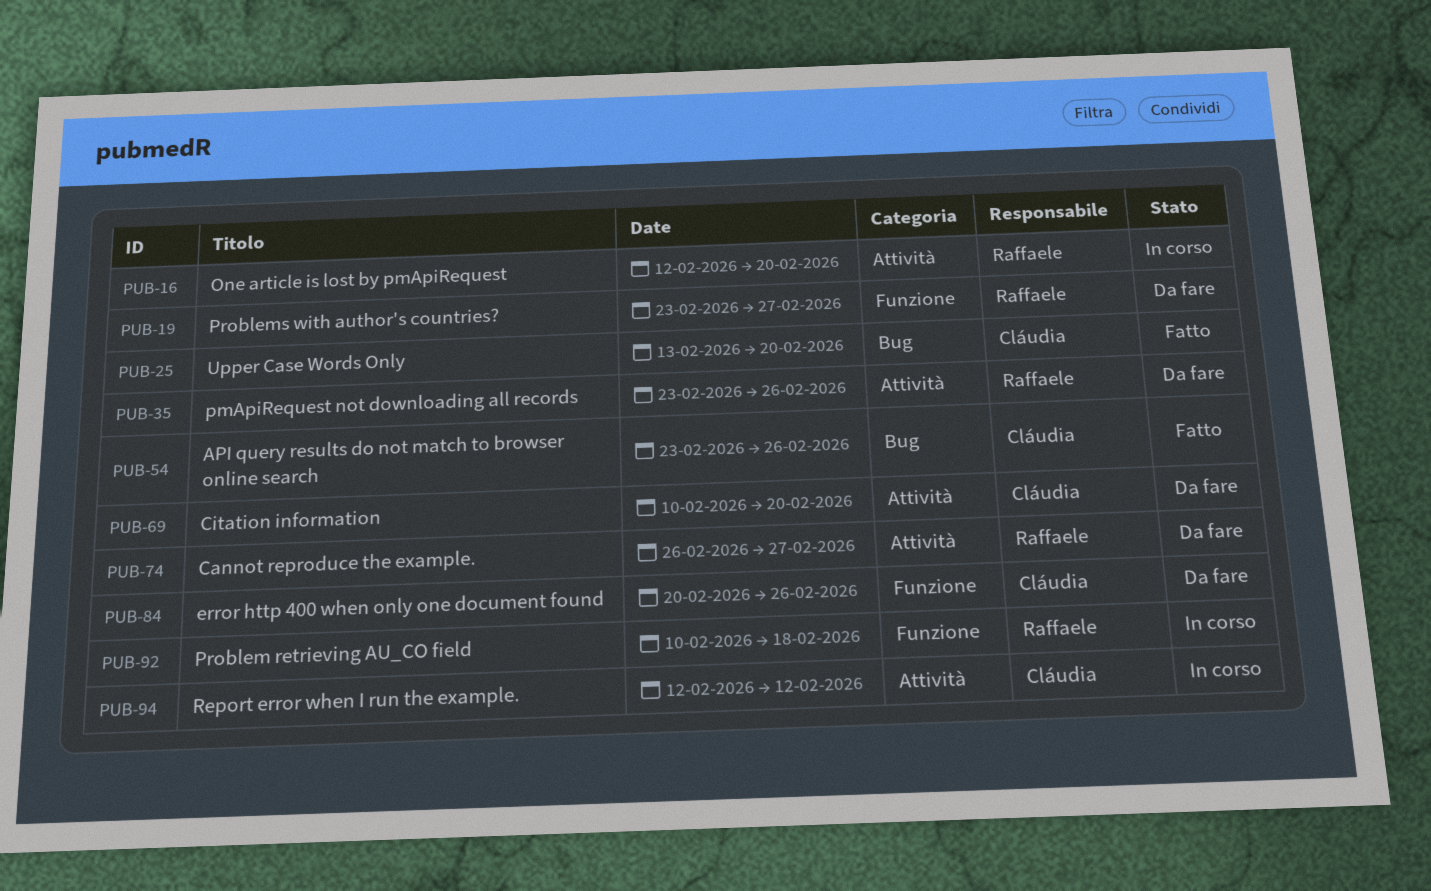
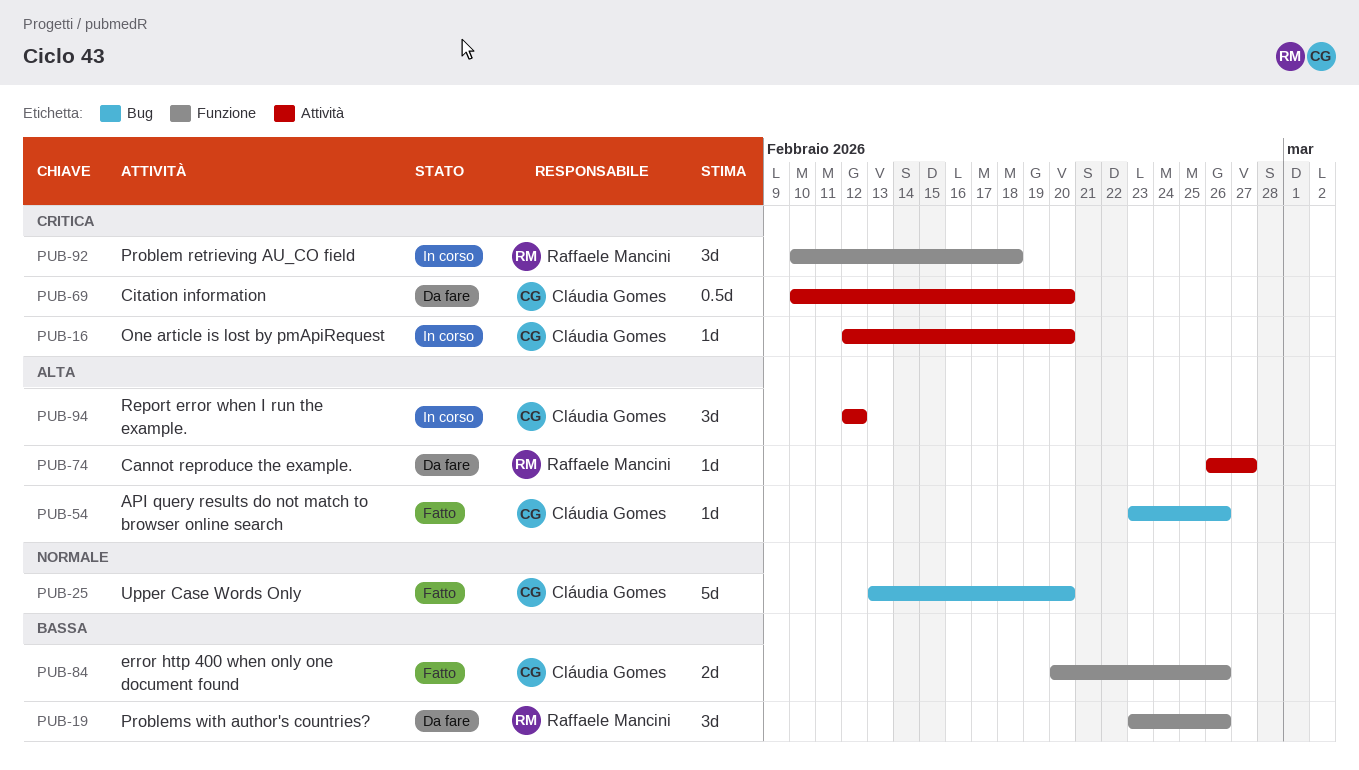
PUB-16, owner: Raffaele Mancini -> Cláudia Gomes
PUB-19, due: Feb 27 -> Feb 26
PUB-35: present -> none
PUB-84, status: Da fare -> Fatto

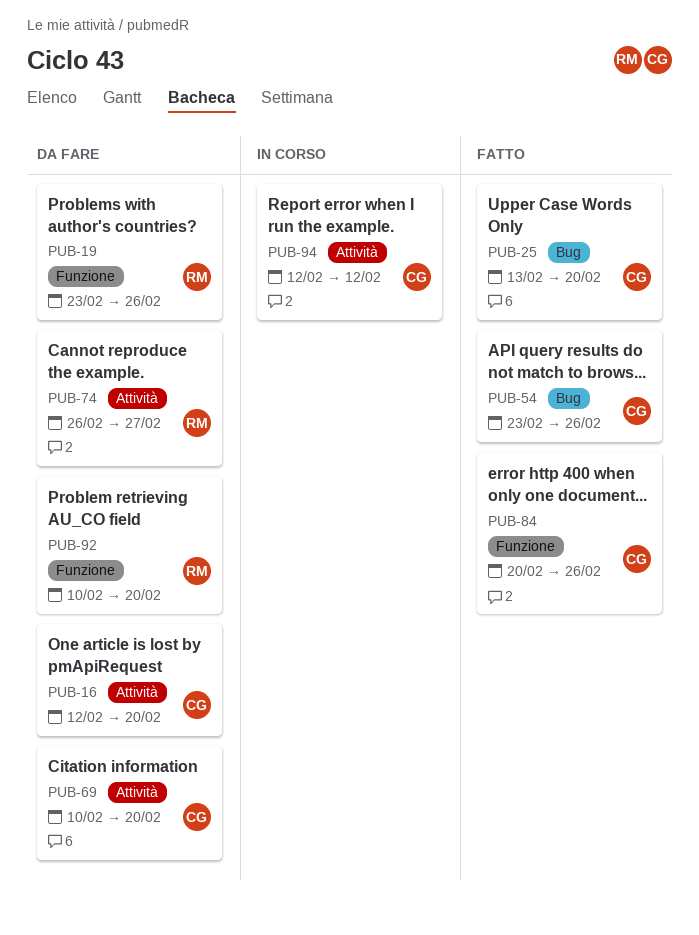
PUB-16, status: In corso -> Da fare
PUB-92, status: In corso -> Da fare
PUB-92, due: Feb 18 -> Feb 20

